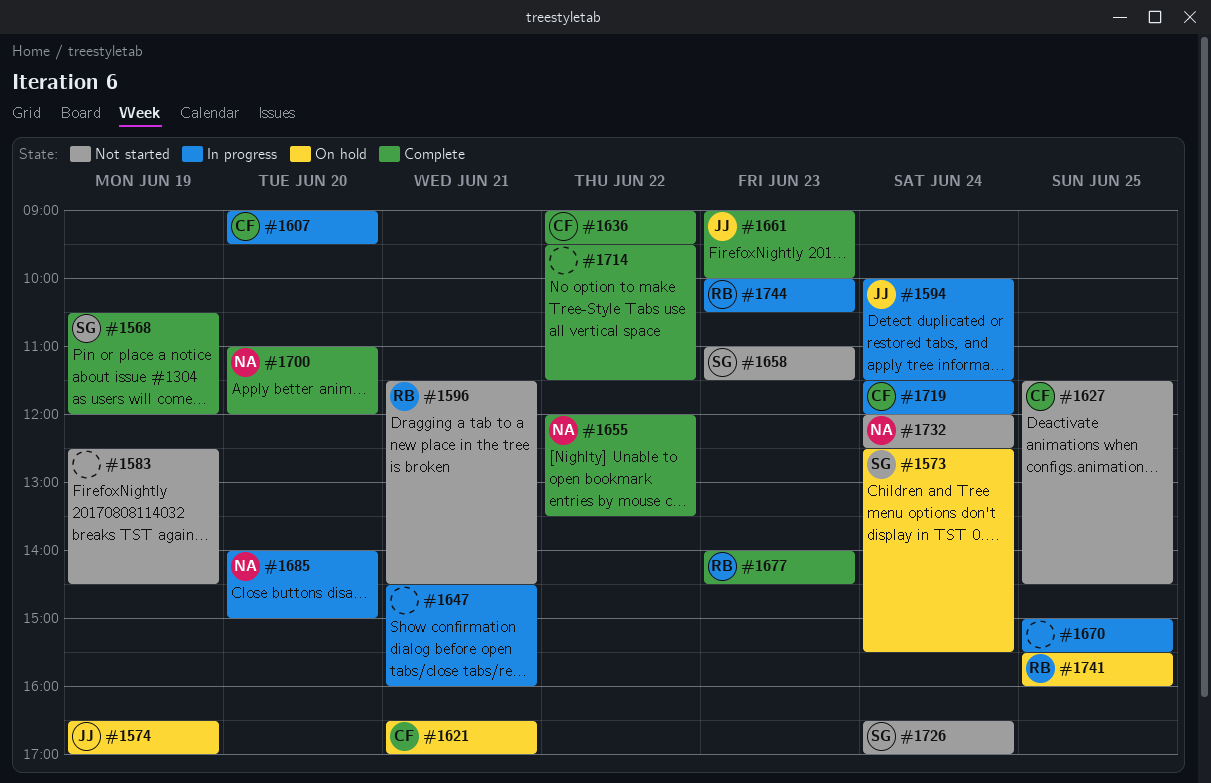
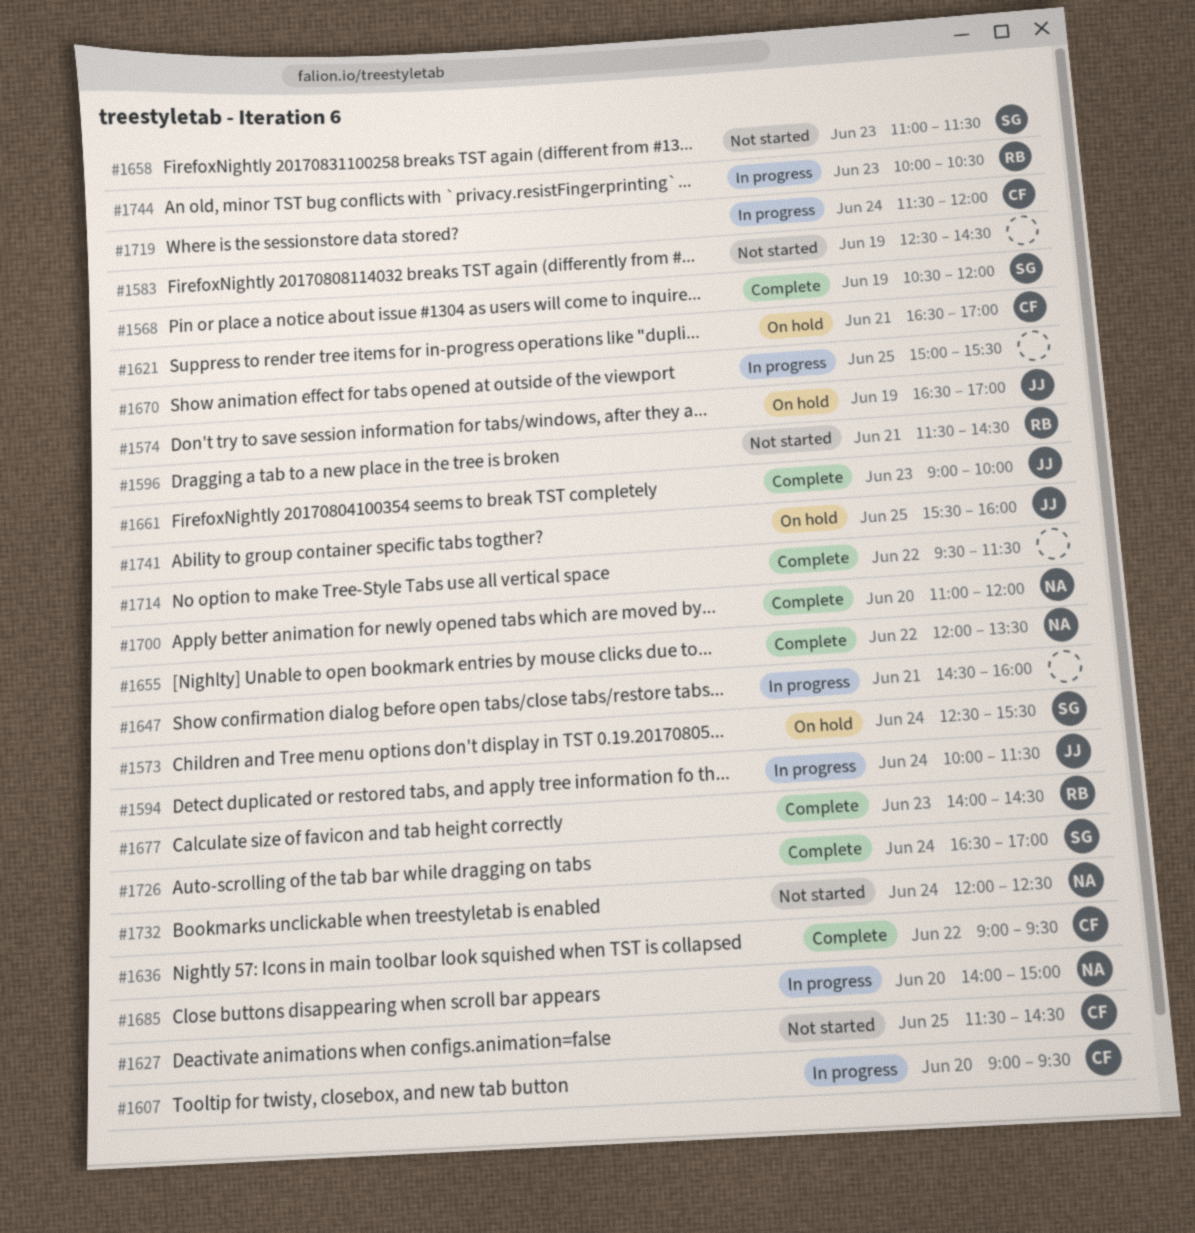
#1726, status: Not started -> Complete
#1741, owner: RB -> JJ

